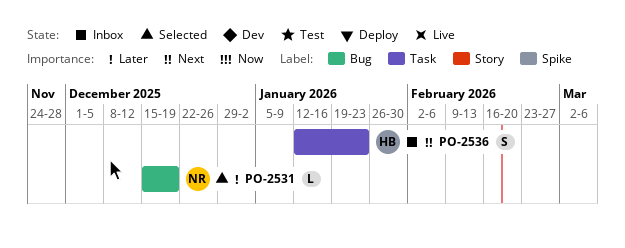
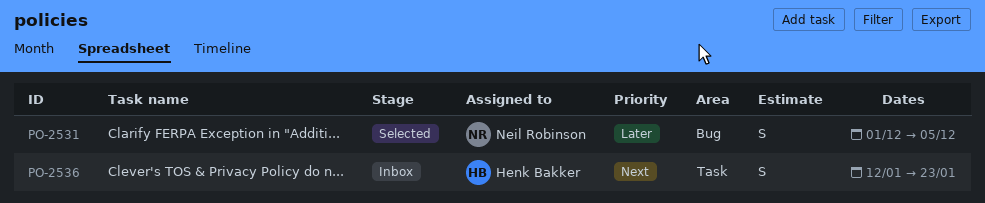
PO-2531, estimate: L -> S
PO-2531, start: Dec 15 -> Dec 1
PO-2531, due: Dec 19 -> Dec 5

